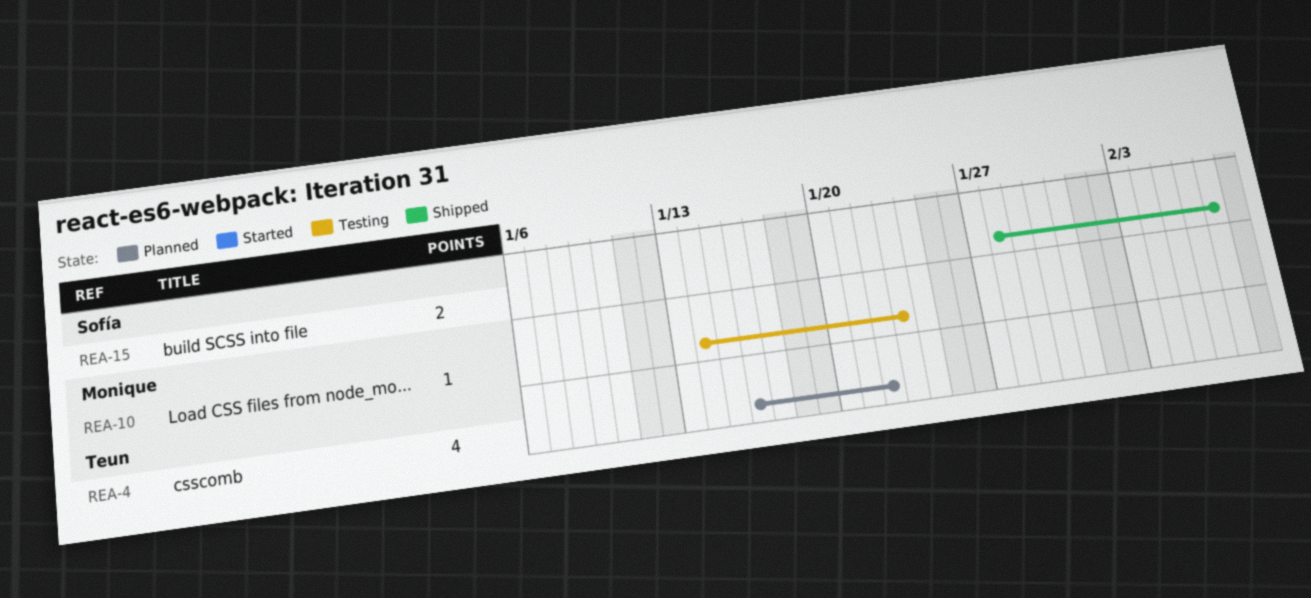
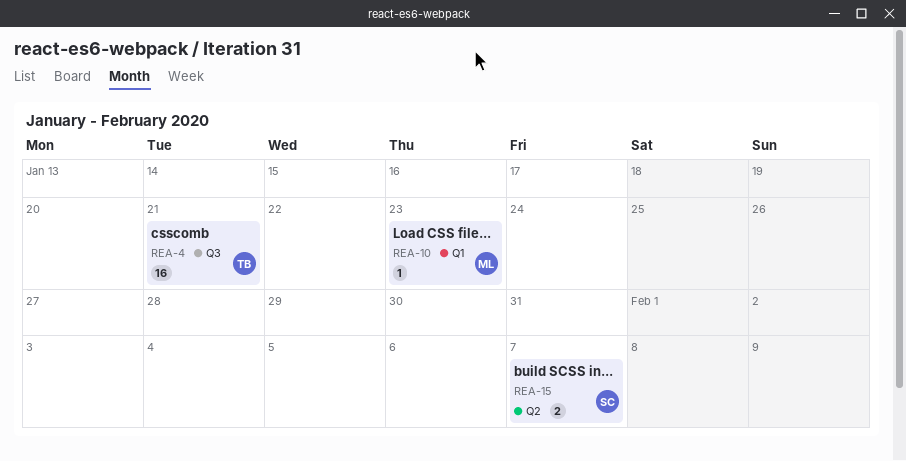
REA-4, estimate: 4 -> 16
REA-4, due: Jan 22 -> Jan 21

